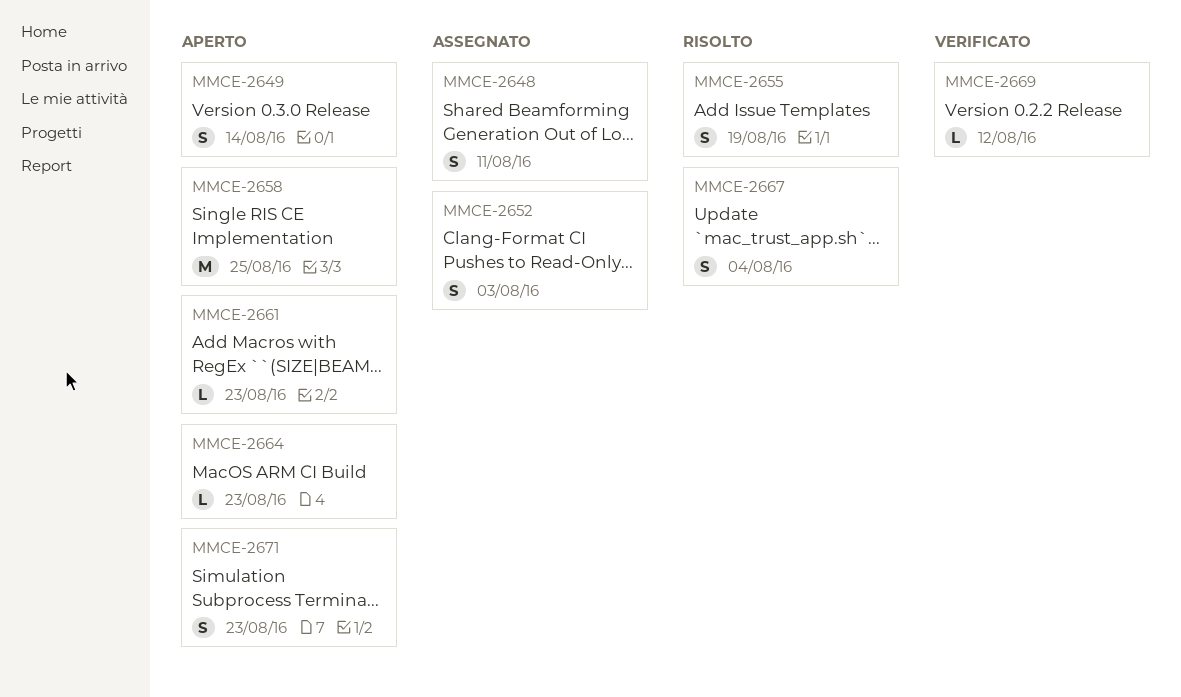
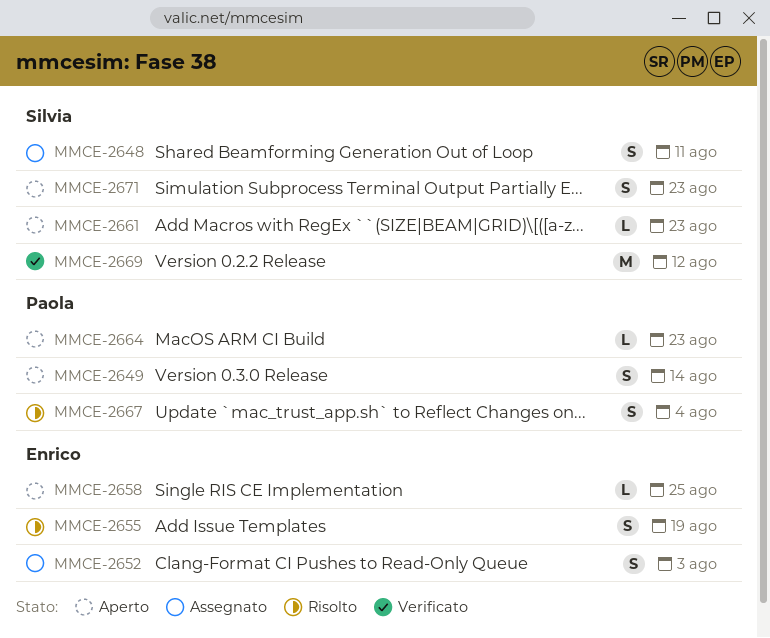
MMCE-2658, estimate: M -> L
MMCE-2669, estimate: L -> M

